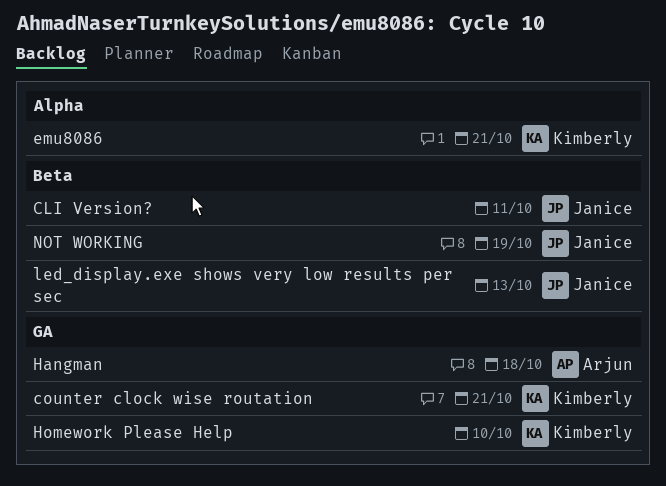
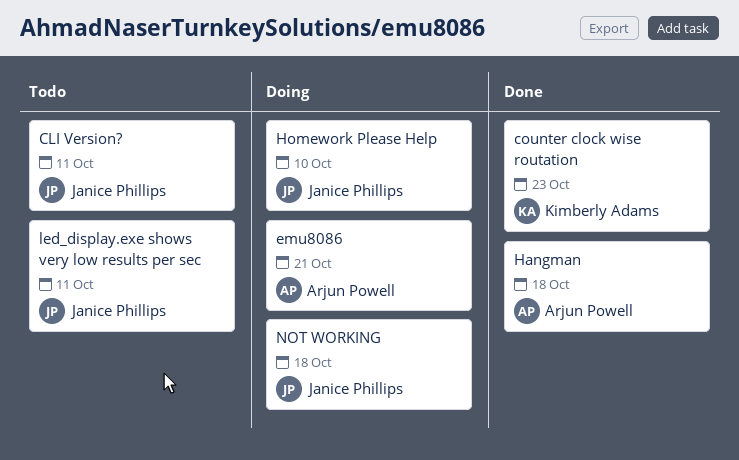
counter clock wise routation, due: Oct 21 -> Oct 23
emu8086, owner: Kimberly Adams -> Arjun Powell
Homework Please Help, owner: Kimberly Adams -> Janice Phillips
led_display.exe shows very low results per sec, due: Oct 13 -> Oct 11
NOT WORKING, due: Oct 19 -> Oct 18

